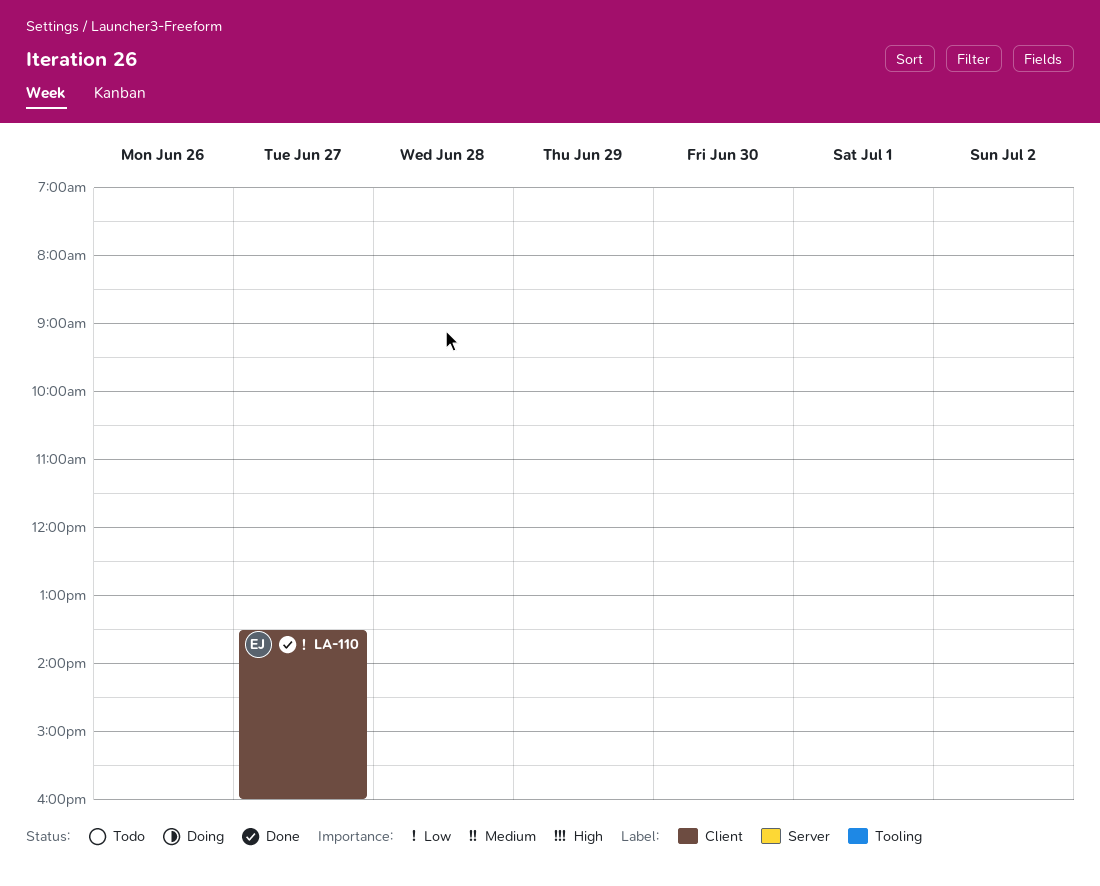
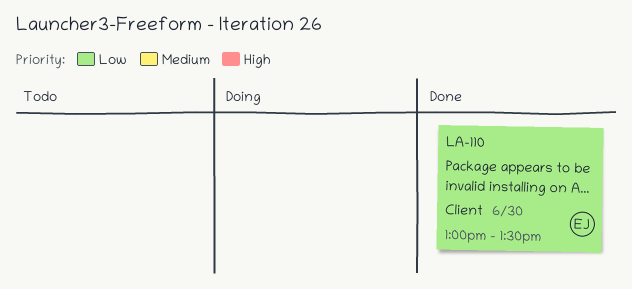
LA-110, day: Jun 27 -> Jun 30
LA-110, begins: 13:30 -> 13:00
LA-110, ends: 16:00 -> 13:30

